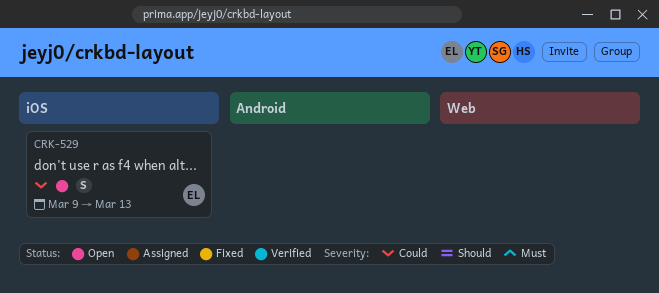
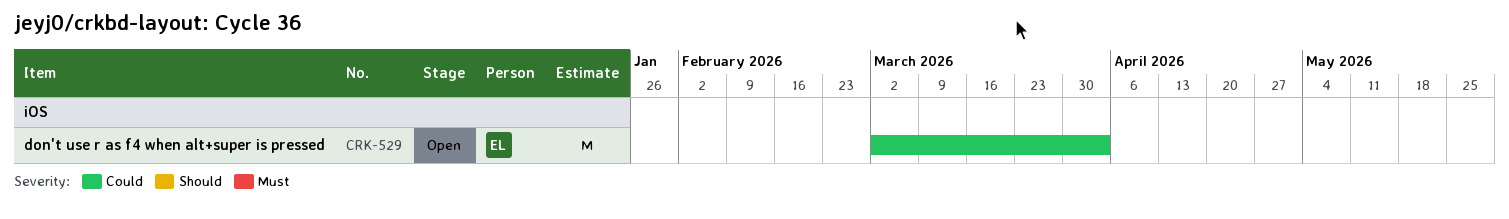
CRK-529, estimate: S -> M
CRK-529, start: Mar 9 -> Mar 2
CRK-529, due: Mar 13 -> Apr 3

